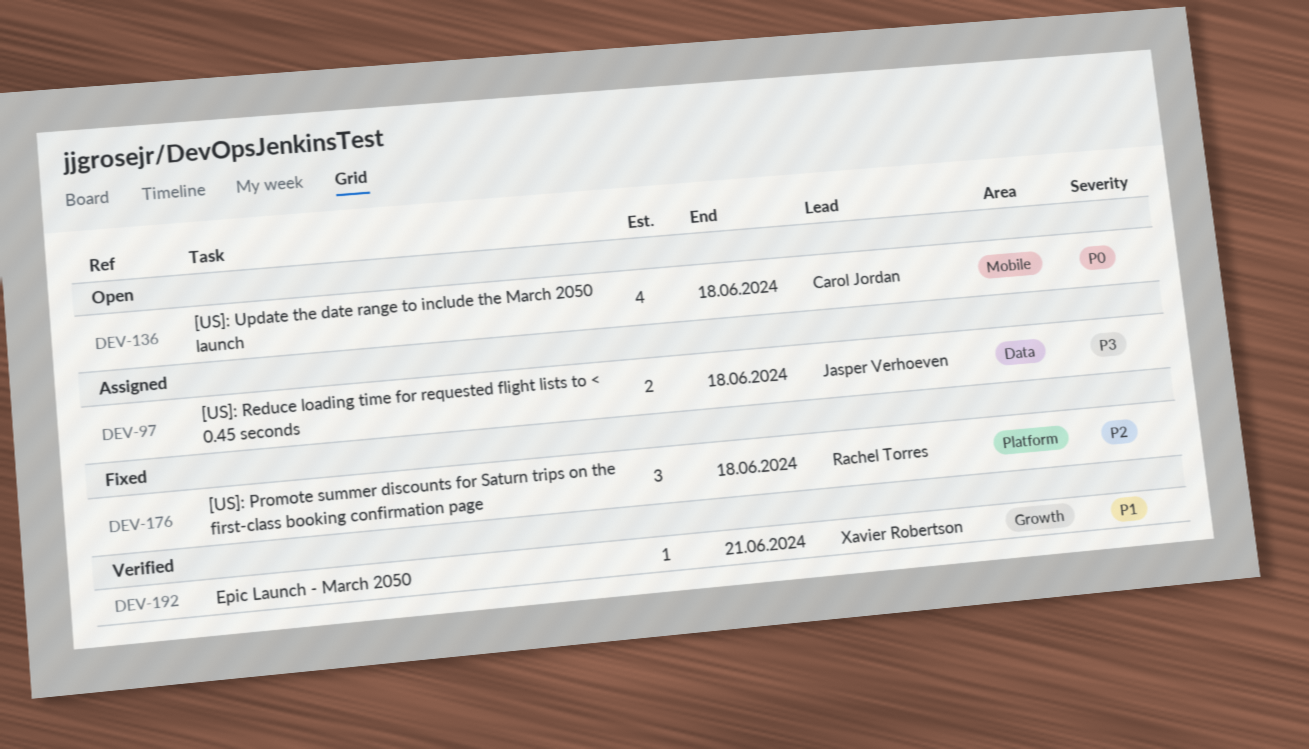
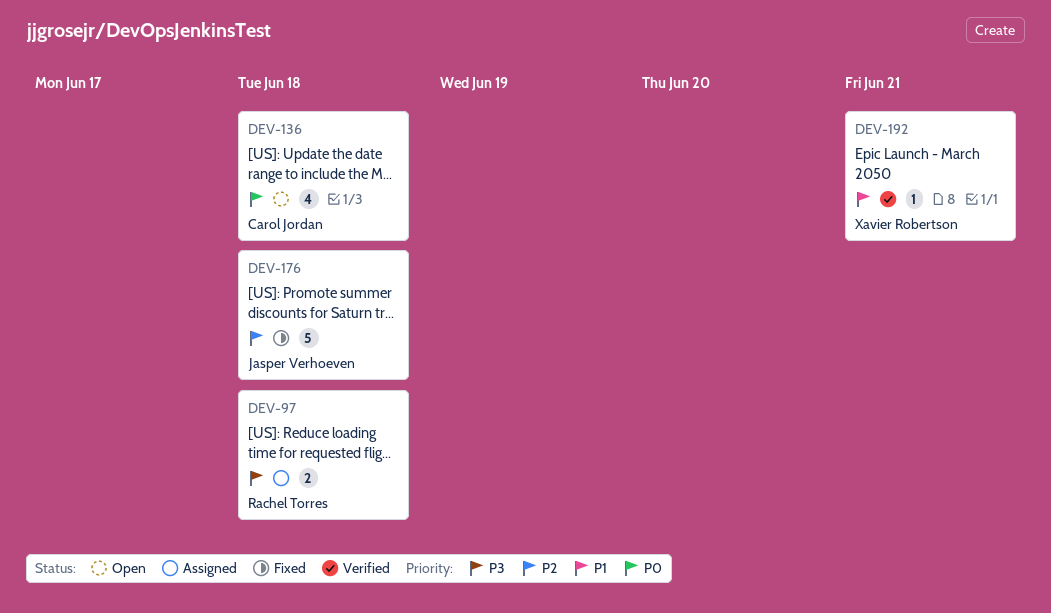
DEV-97, owner: Jasper Verhoeven -> Rachel Torres
DEV-176, owner: Rachel Torres -> Jasper Verhoeven
DEV-176, estimate: 3 -> 5

